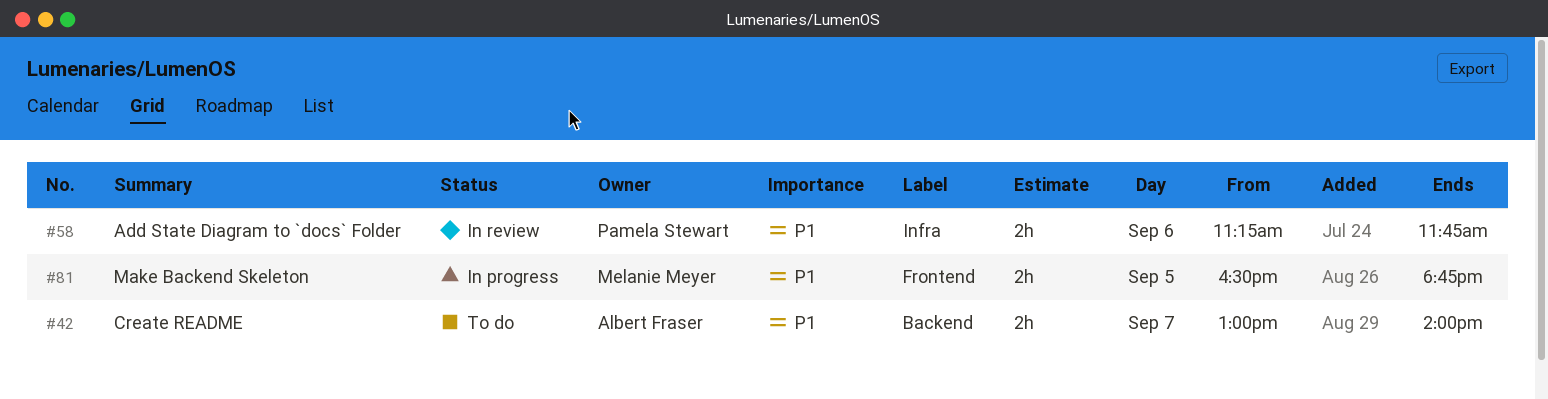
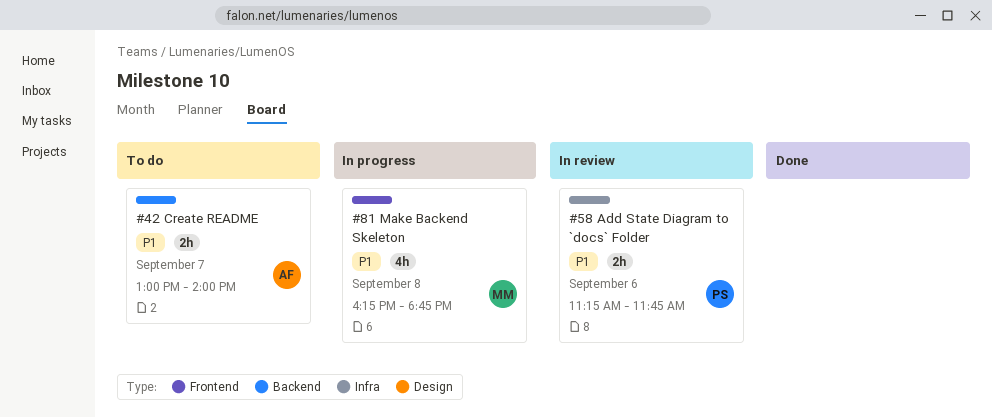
#81, estimate: 2h -> 4h
#81, day: Sep 5 -> Sep 8
#81, begins: 16:30 -> 16:15

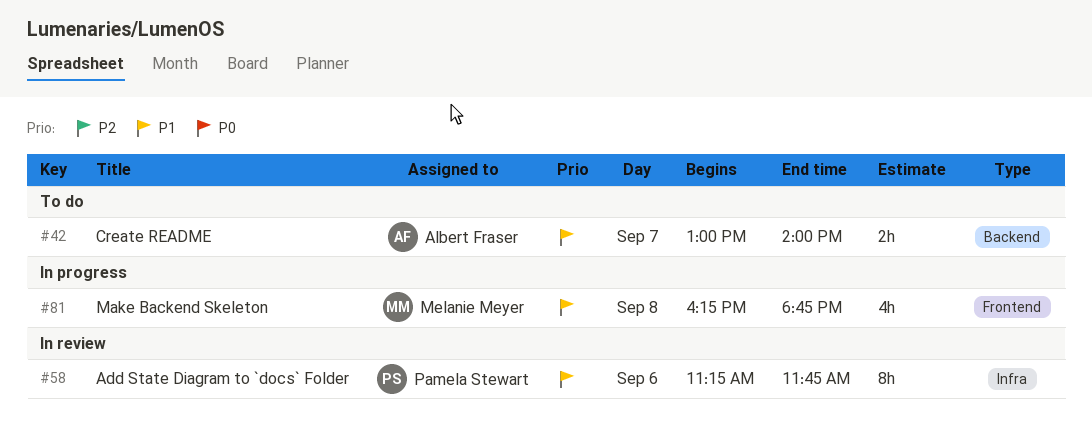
#58, estimate: 2h -> 8h

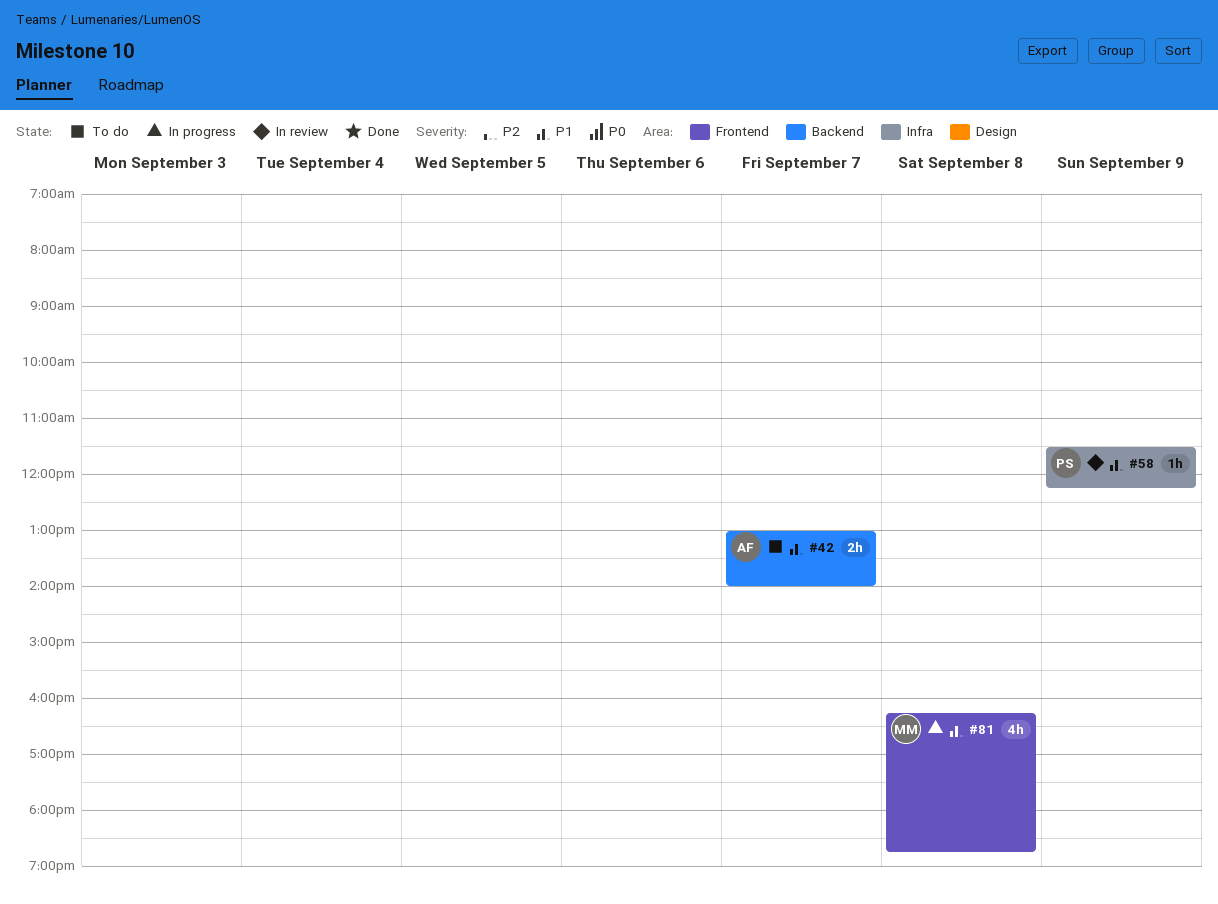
#58, estimate: 8h -> 1h
#58, day: Sep 6 -> Sep 9
#58, begins: 11:15 -> 11:30
#58, ends: 11:45 -> 12:15

